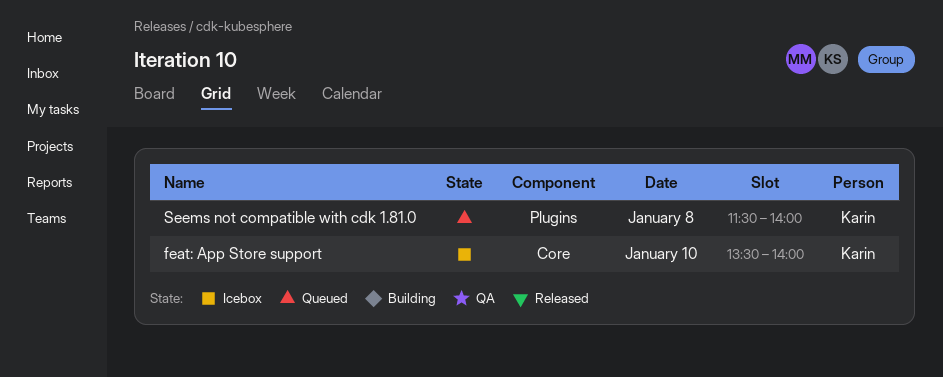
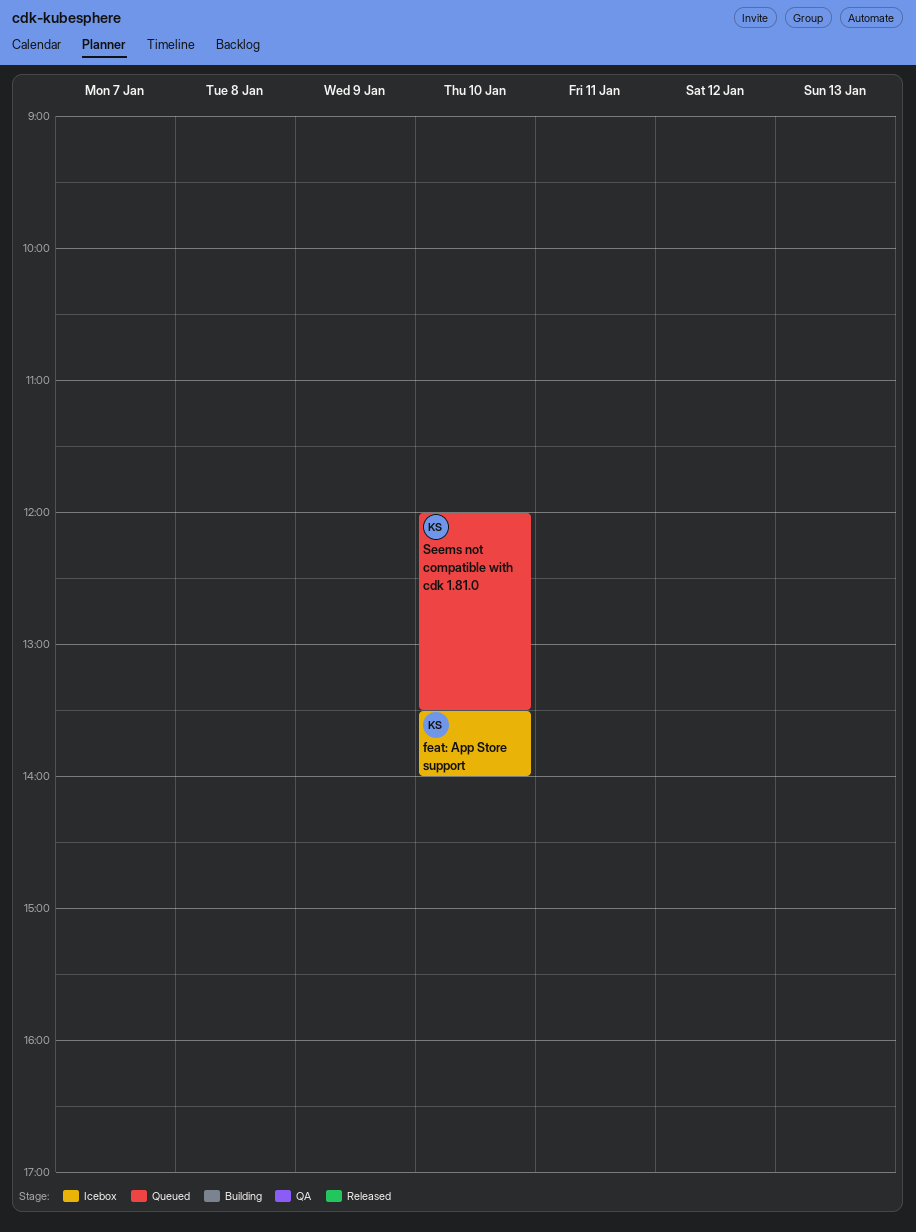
Seems not compatible with cdk 1.81.0, day: Jan 8 -> Jan 10
Seems not compatible with cdk 1.81.0, begins: 11:30 -> 12:00
Seems not compatible with cdk 1.81.0, ends: 14:00 -> 13:30

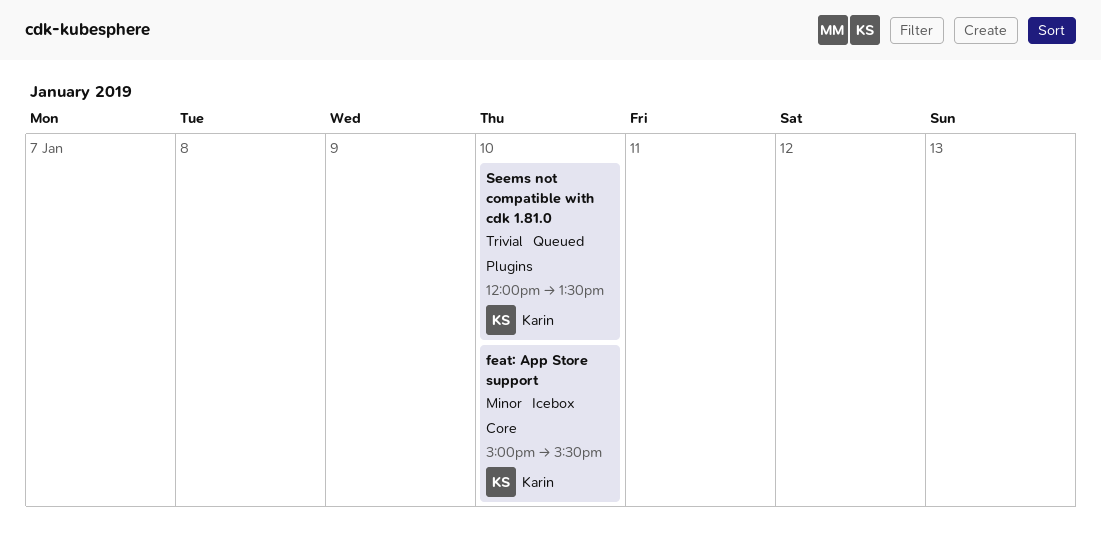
feat: App Store support, begins: 13:30 -> 15:00
feat: App Store support, ends: 14:00 -> 15:30

